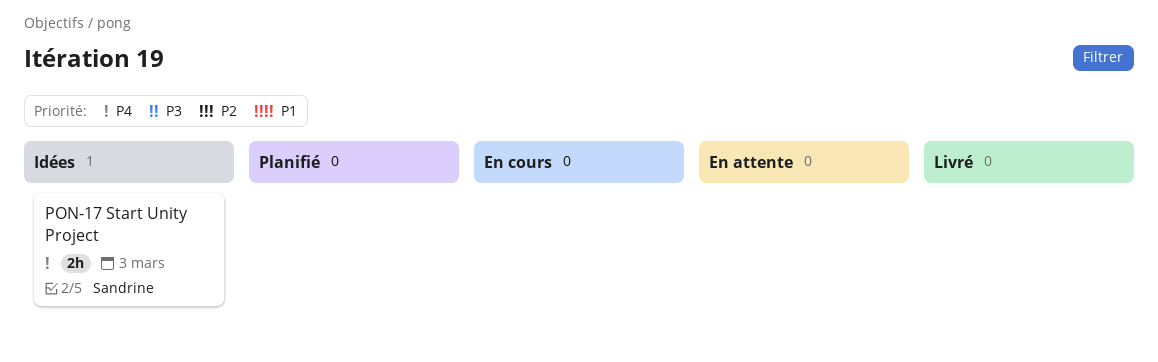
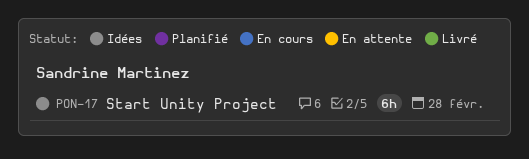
PON-17, estimate: 2h -> 6h
PON-17, due: Mar 3 -> Feb 28

